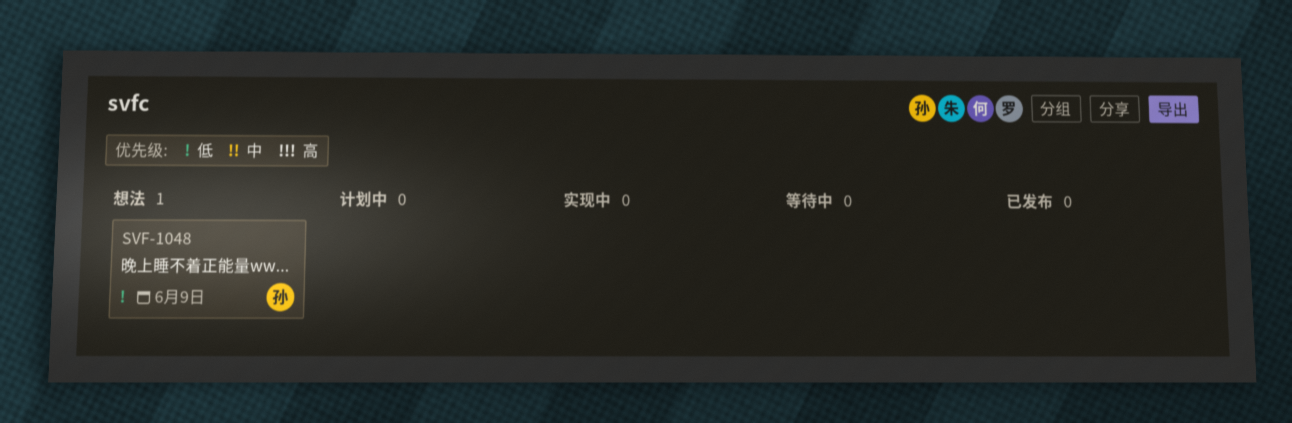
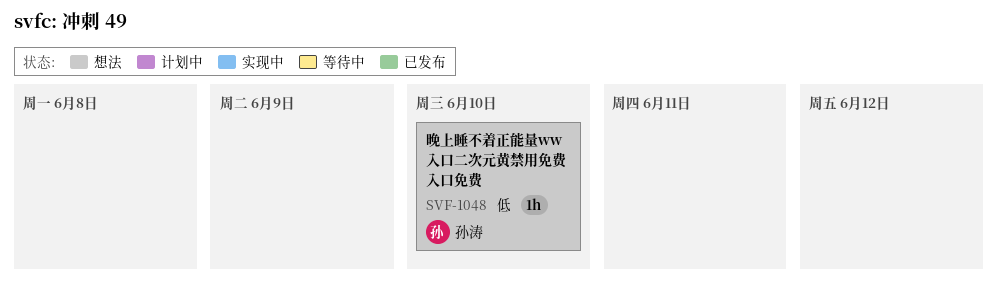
SVF-1048, due: Jun 9 -> Jun 10

